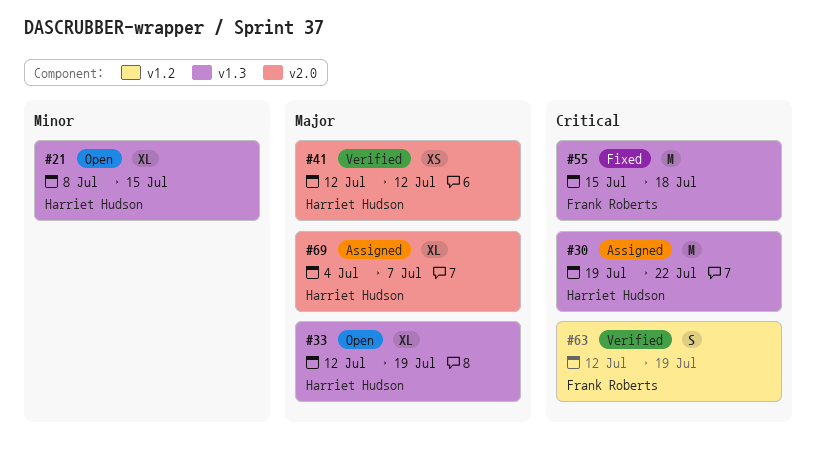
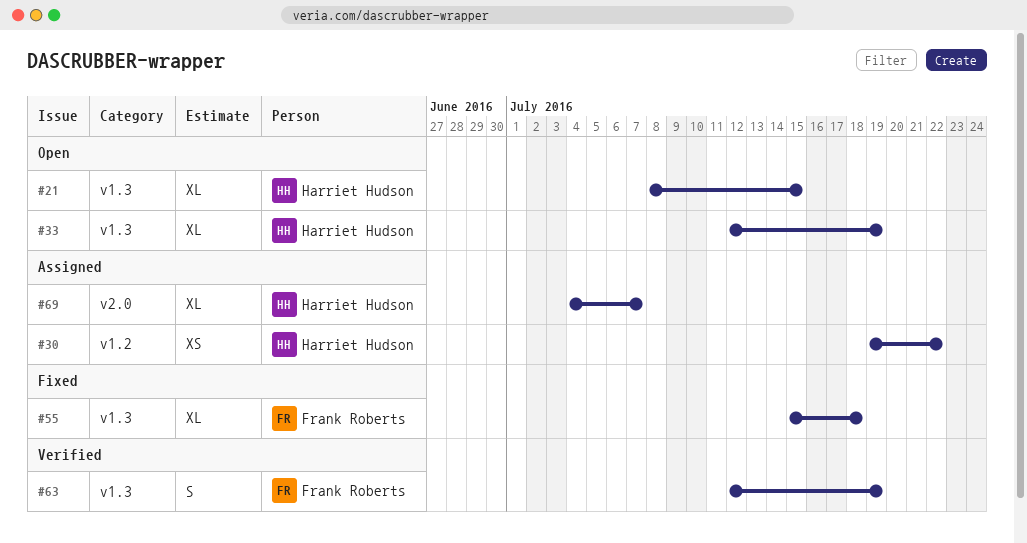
#30, label: v1.3 -> v1.2
#30, estimate: M -> XS
#41: present -> none
#55, estimate: M -> XL
#63, label: v1.2 -> v1.3

